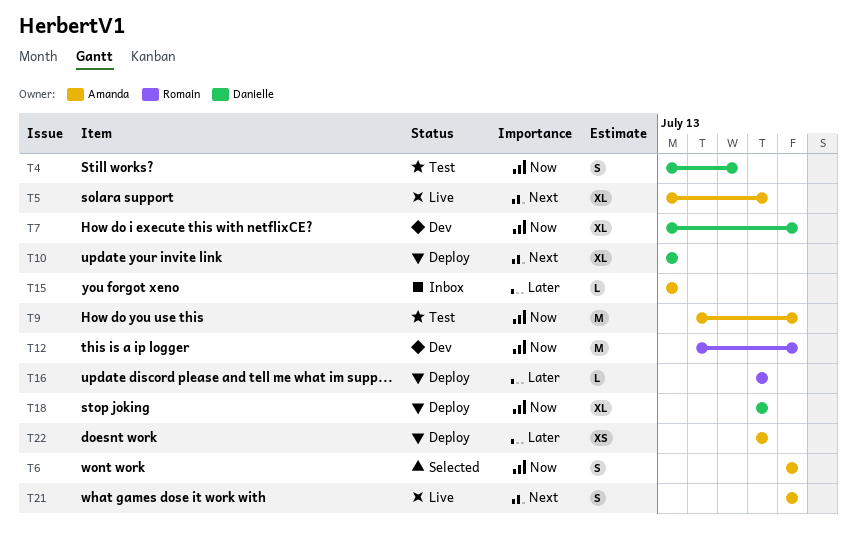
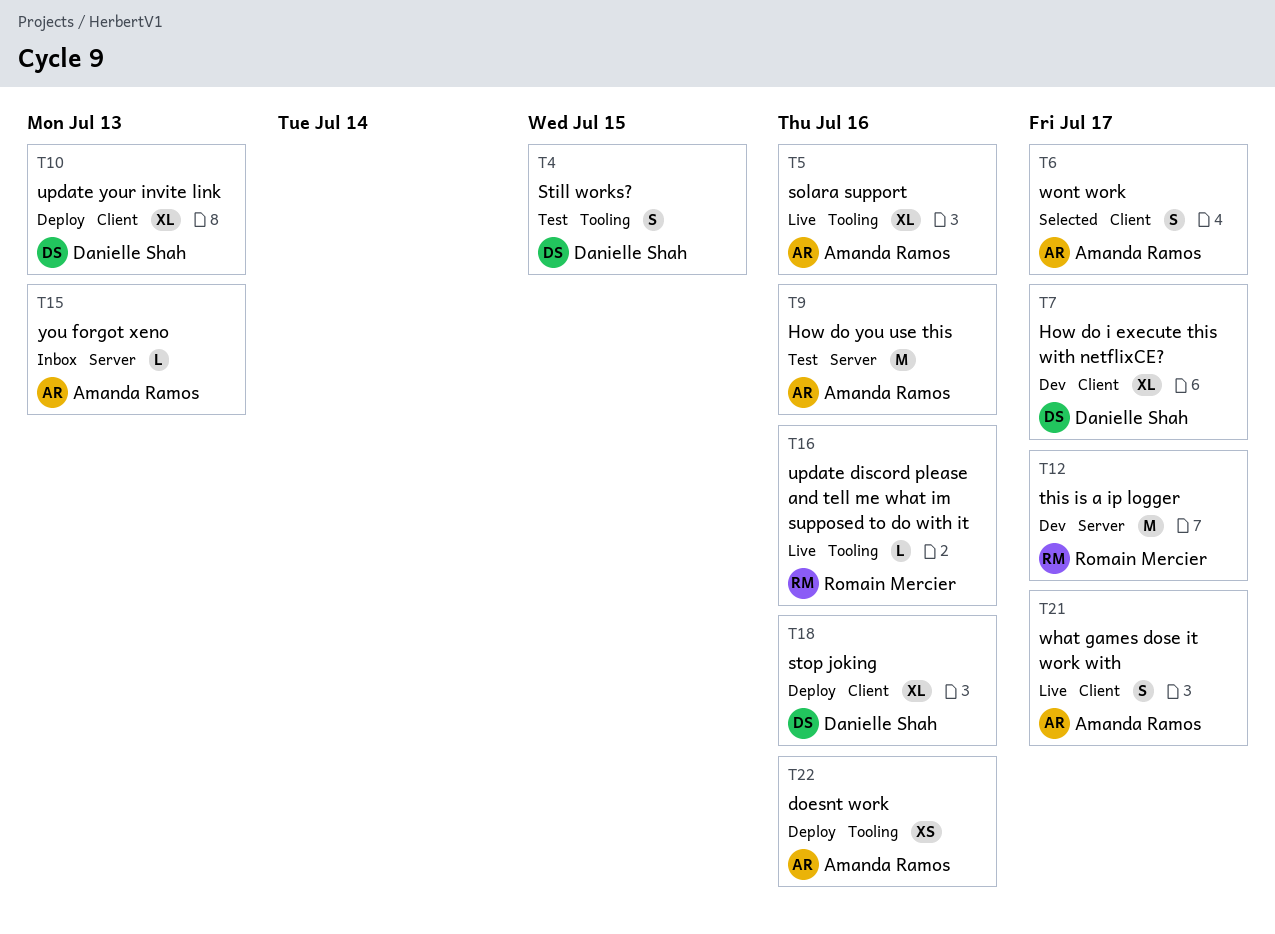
T9, due: Jul 17 -> Jul 16
T16, status: Deploy -> Live

